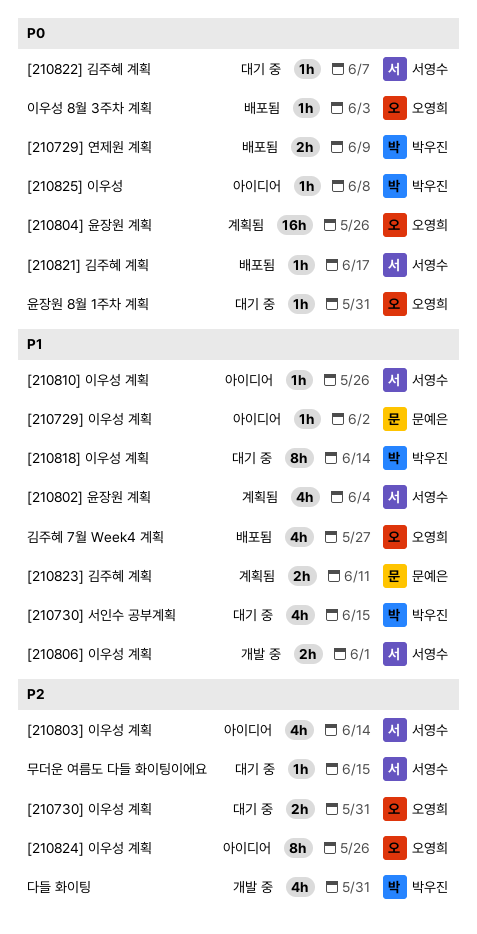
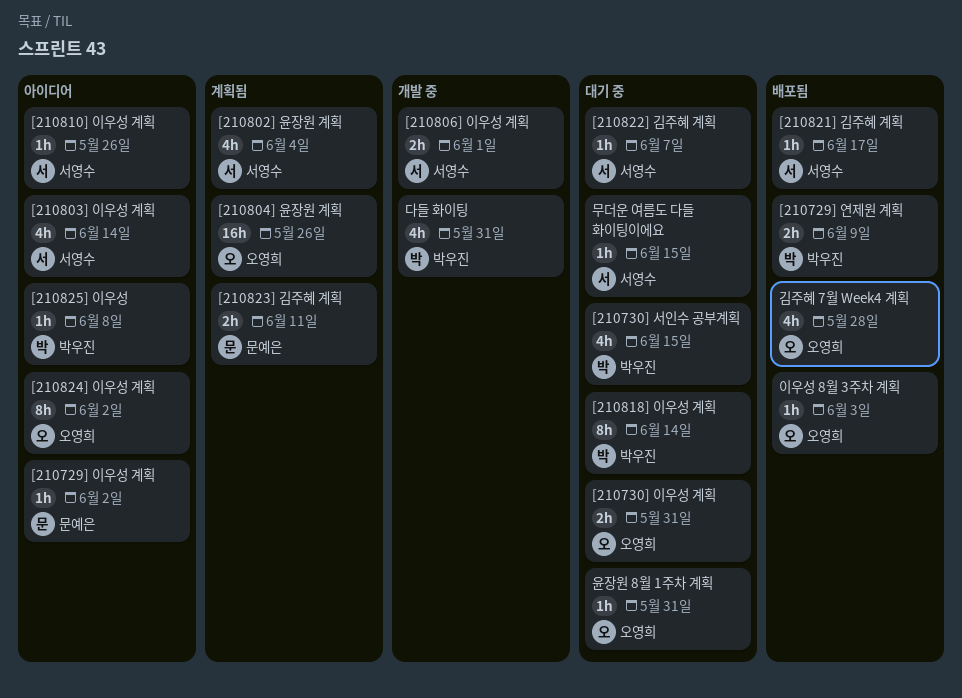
[210824] 이우성 계획, due: May 26 -> Jun 2
김주혜 7월 Week4 계획, due: May 27 -> May 28

